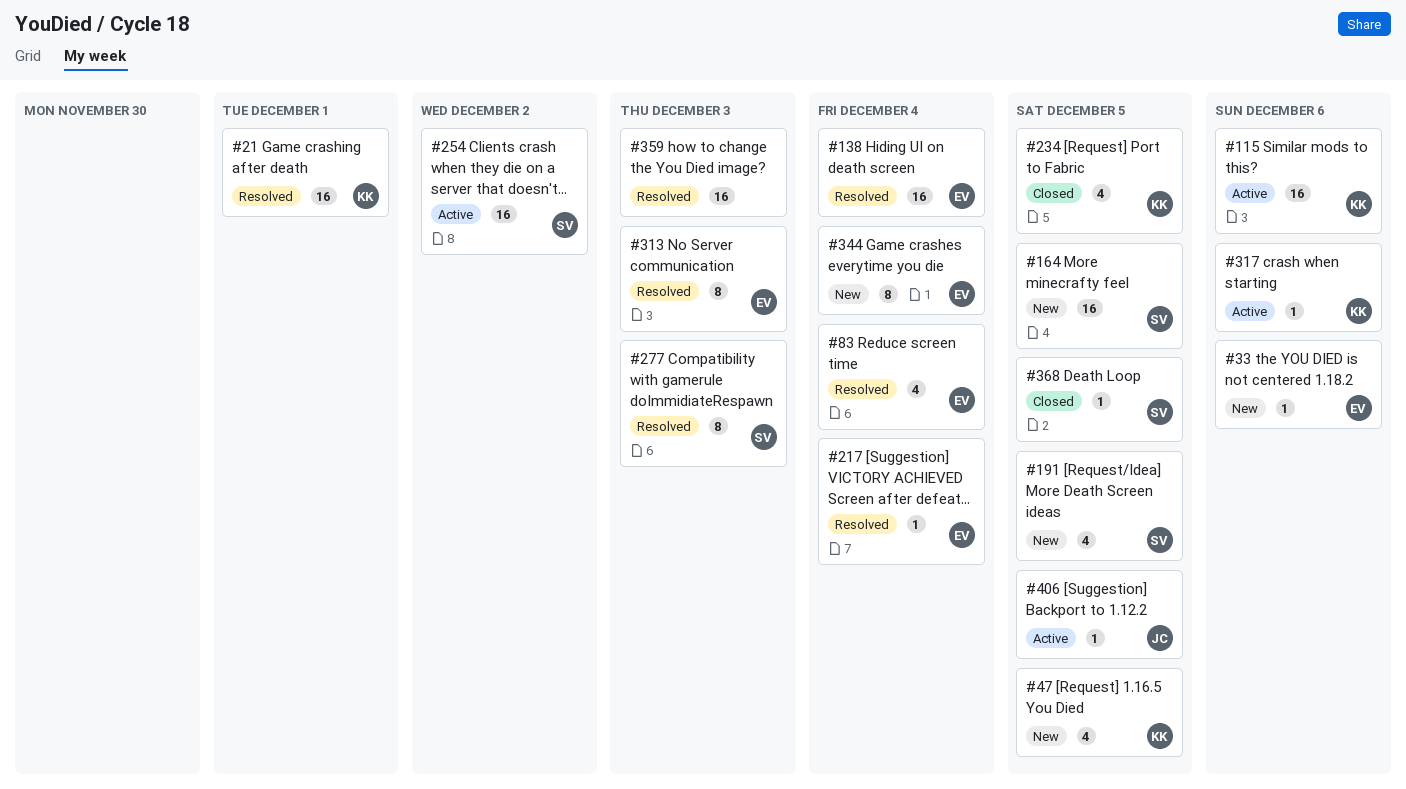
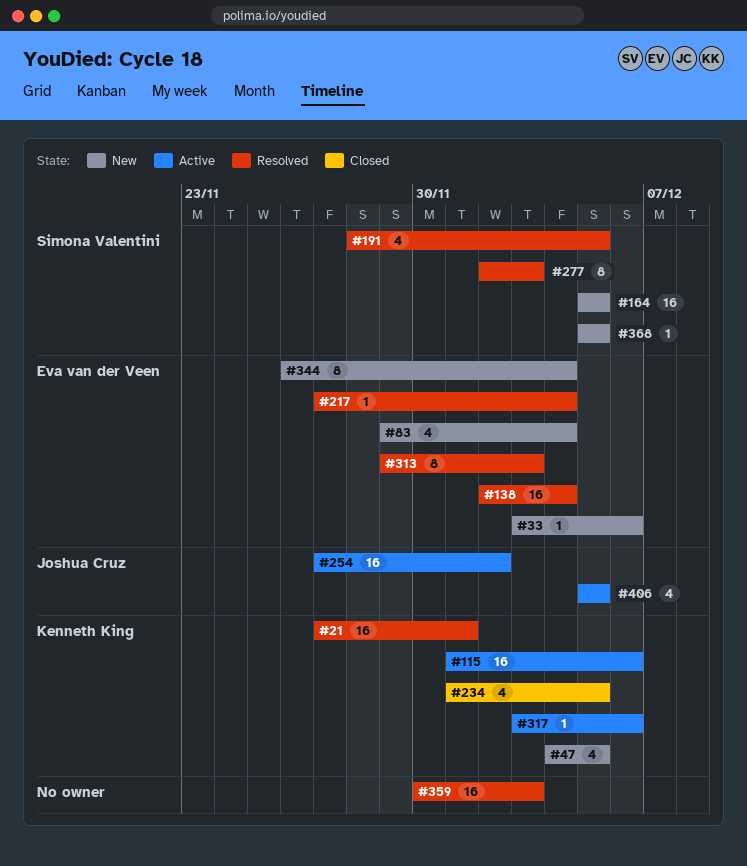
#83, status: Resolved -> New
#191, status: New -> Resolved
#254, owner: Simona Valentini -> Joshua Cruz
#368, status: Closed -> New
#406, estimate: 1 -> 4

